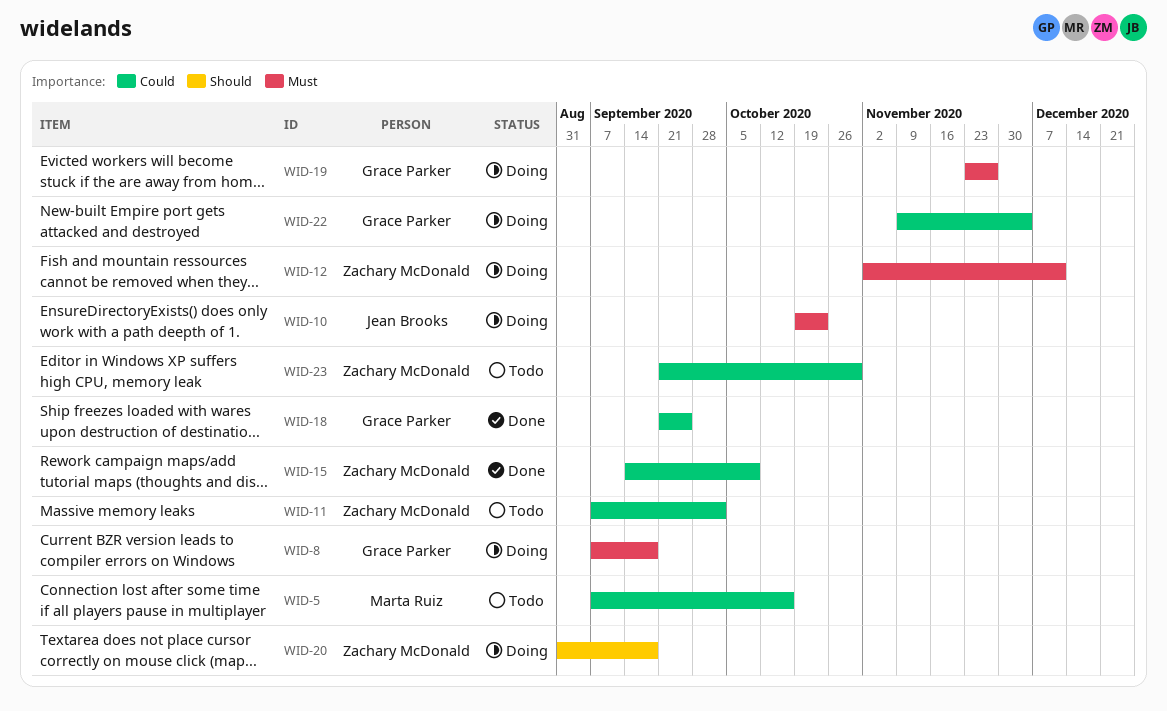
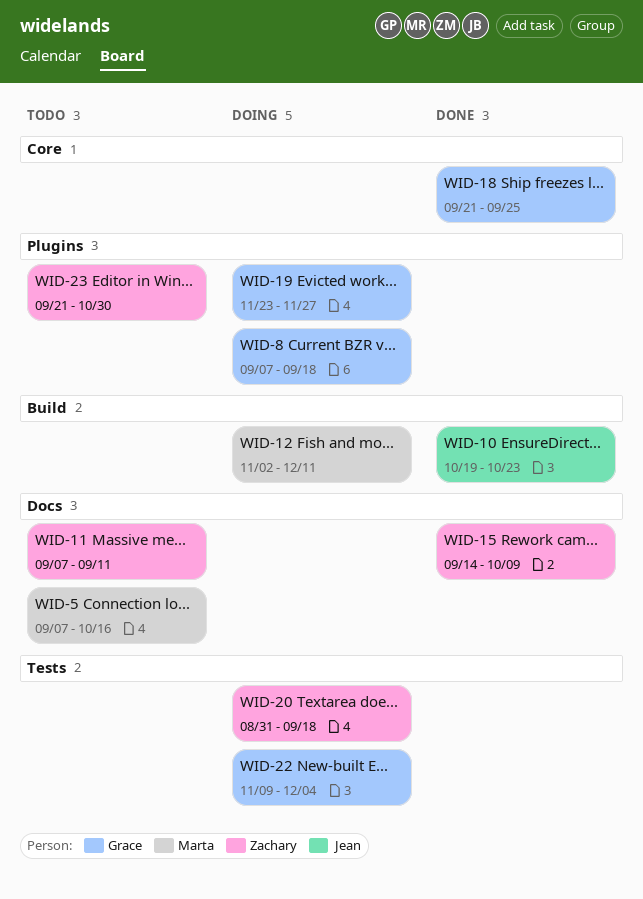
WID-10, status: Doing -> Done
WID-11, due: Oct 2 -> Sep 11
WID-12, owner: Zachary McDonald -> Marta Ruiz

